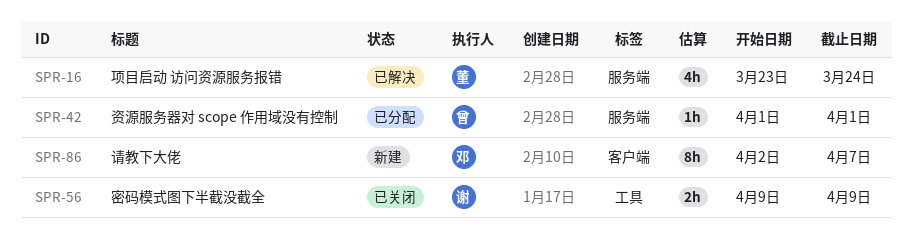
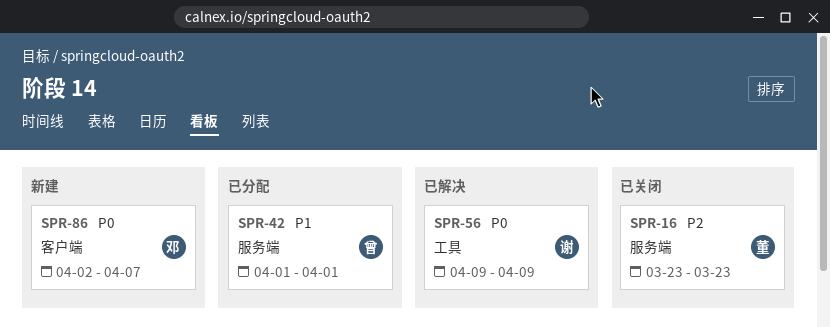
SPR-16, status: 已解决 -> 已关闭
SPR-16, due: Mar 24 -> Mar 23
SPR-56, status: 已关闭 -> 已解决

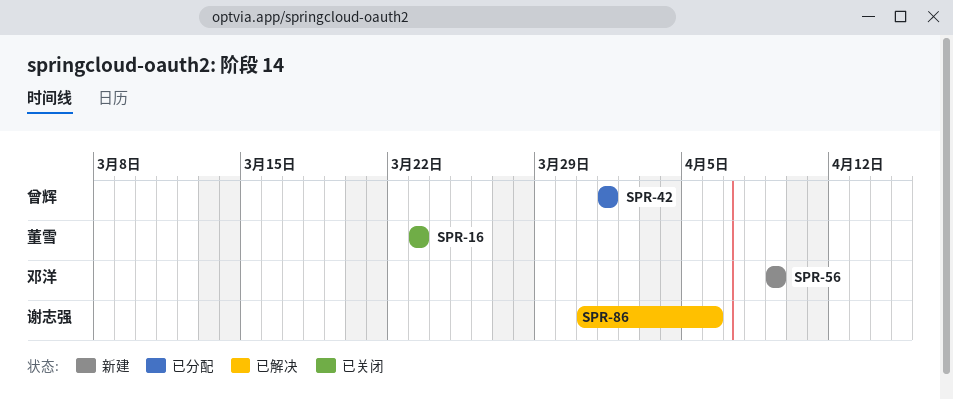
SPR-56, status: 已解决 -> 新建
SPR-56, owner: 谢志强 -> 邓洋
SPR-86, status: 新建 -> 已解决
SPR-86, owner: 邓洋 -> 谢志强
SPR-86, start: Apr 2 -> Mar 31
SPR-86, due: Apr 7 -> Apr 6

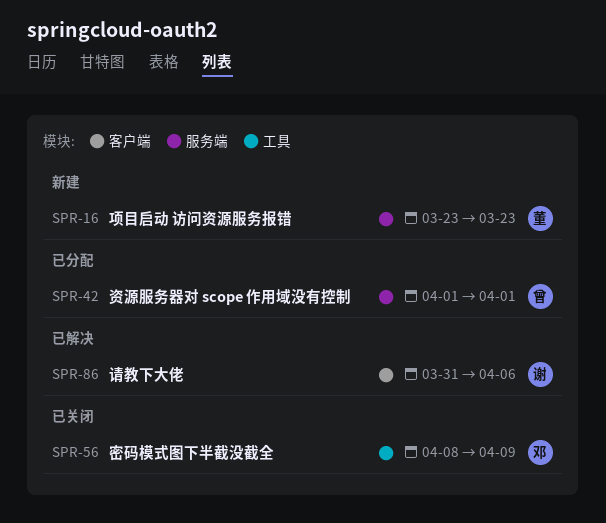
SPR-16, status: 已关闭 -> 新建
SPR-56, status: 新建 -> 已关闭
SPR-56, start: Apr 9 -> Apr 8

